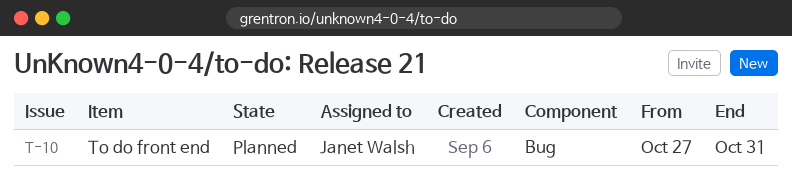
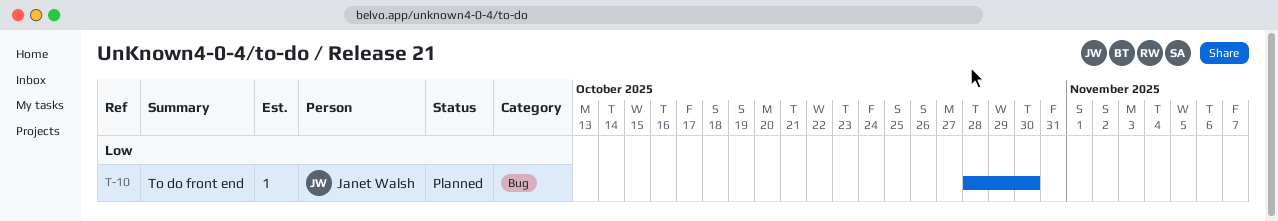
T-10, start: Oct 27 -> Oct 28
T-10, due: Oct 31 -> Oct 30

